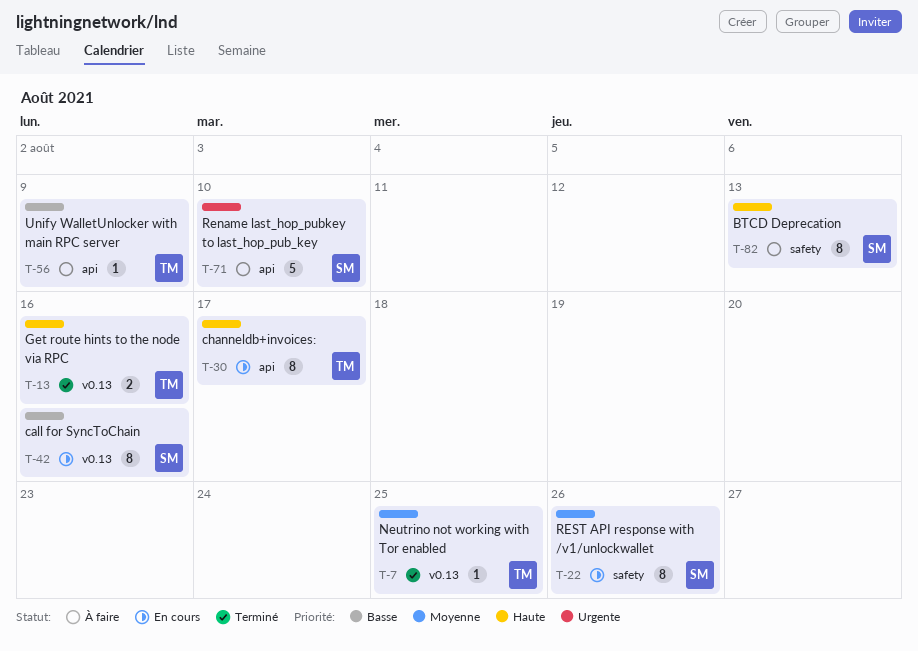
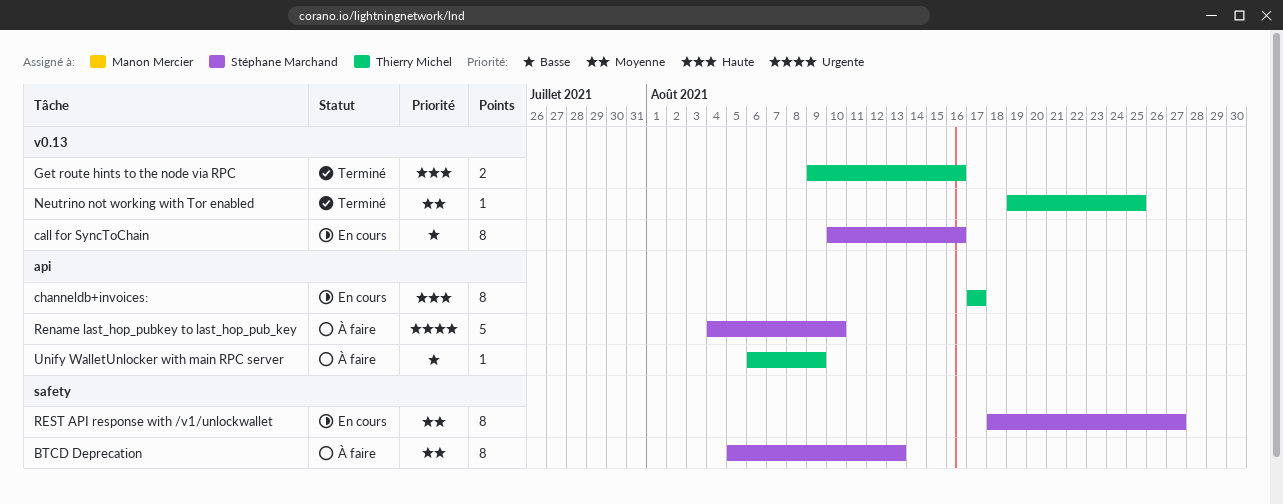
BTCD Deprecation, priority: Haute -> Moyenne
REST API response with /v1/unlockwallet, due: Aug 26 -> Aug 27

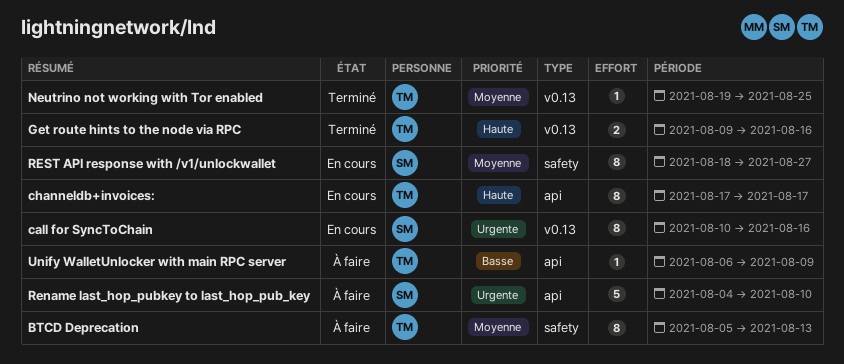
BTCD Deprecation, owner: Stéphane Marchand -> Thierry Michel
call for SyncToChain, priority: Basse -> Urgente

